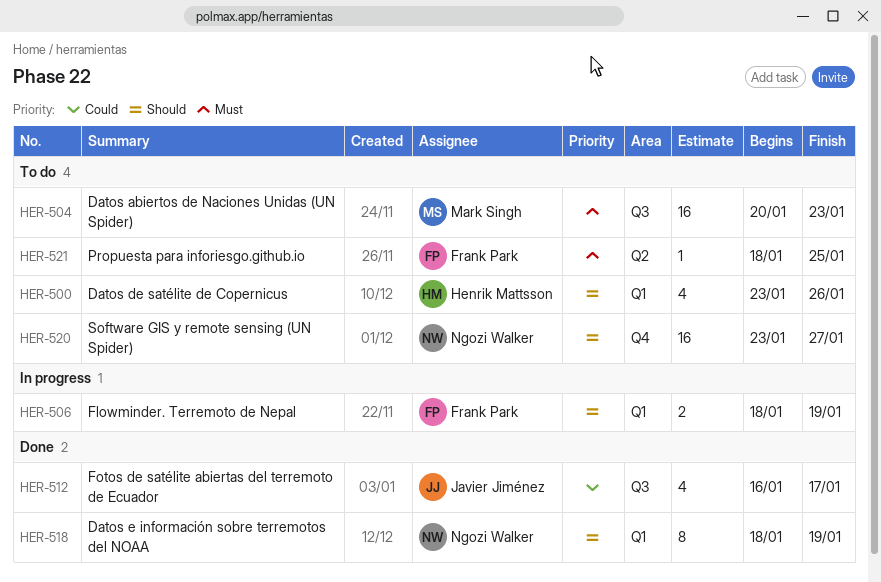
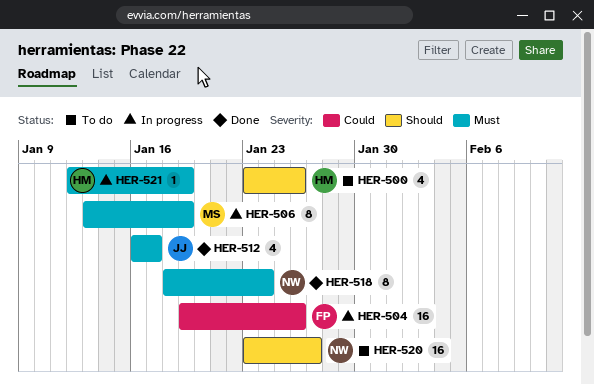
HER-504, status: To do -> In progress
HER-504, owner: Mark Singh -> Frank Park
HER-504, priority: Must -> Could
HER-504, start: Jan 20 -> Jan 19
HER-504, due: Jan 23 -> Jan 26
HER-506, owner: Frank Park -> Mark Singh
HER-506, priority: Should -> Must
HER-506, estimate: 2 -> 8
HER-506, start: Jan 18 -> Jan 13
HER-512, priority: Could -> Must
HER-518, priority: Should -> Must
HER-518, due: Jan 19 -> Jan 24
HER-521, status: To do -> In progress
HER-521, owner: Frank Park -> Henrik Mattsson
HER-521, start: Jan 18 -> Jan 12
HER-521, due: Jan 25 -> Jan 19

